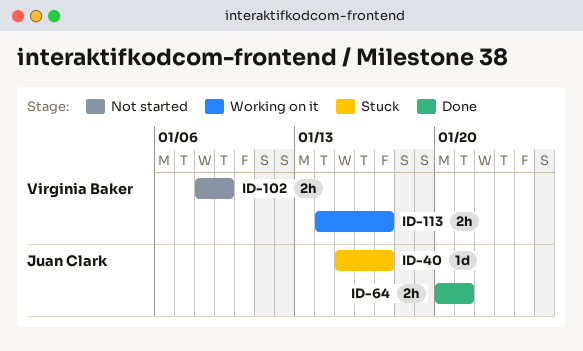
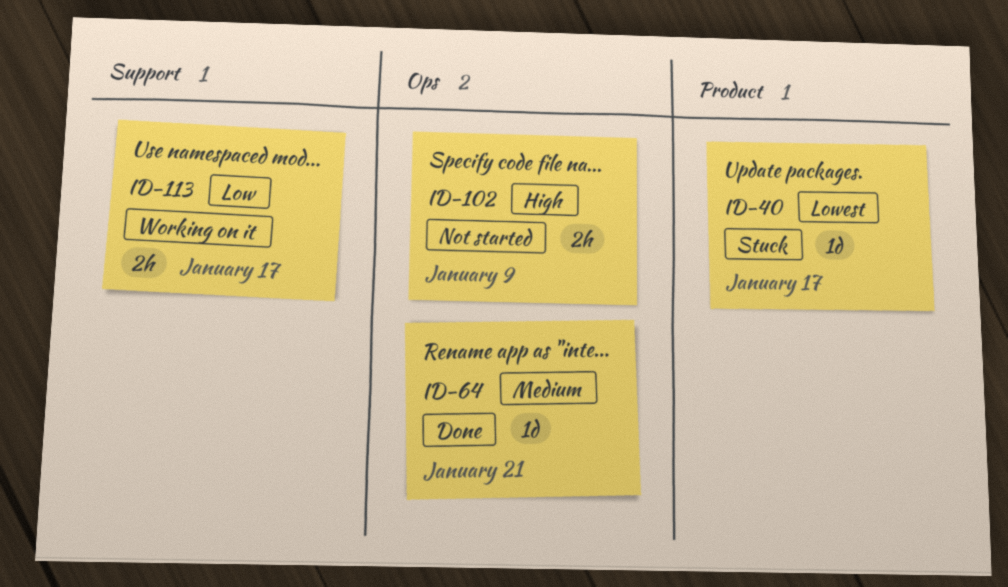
ID-64, estimate: 2h -> 1d

